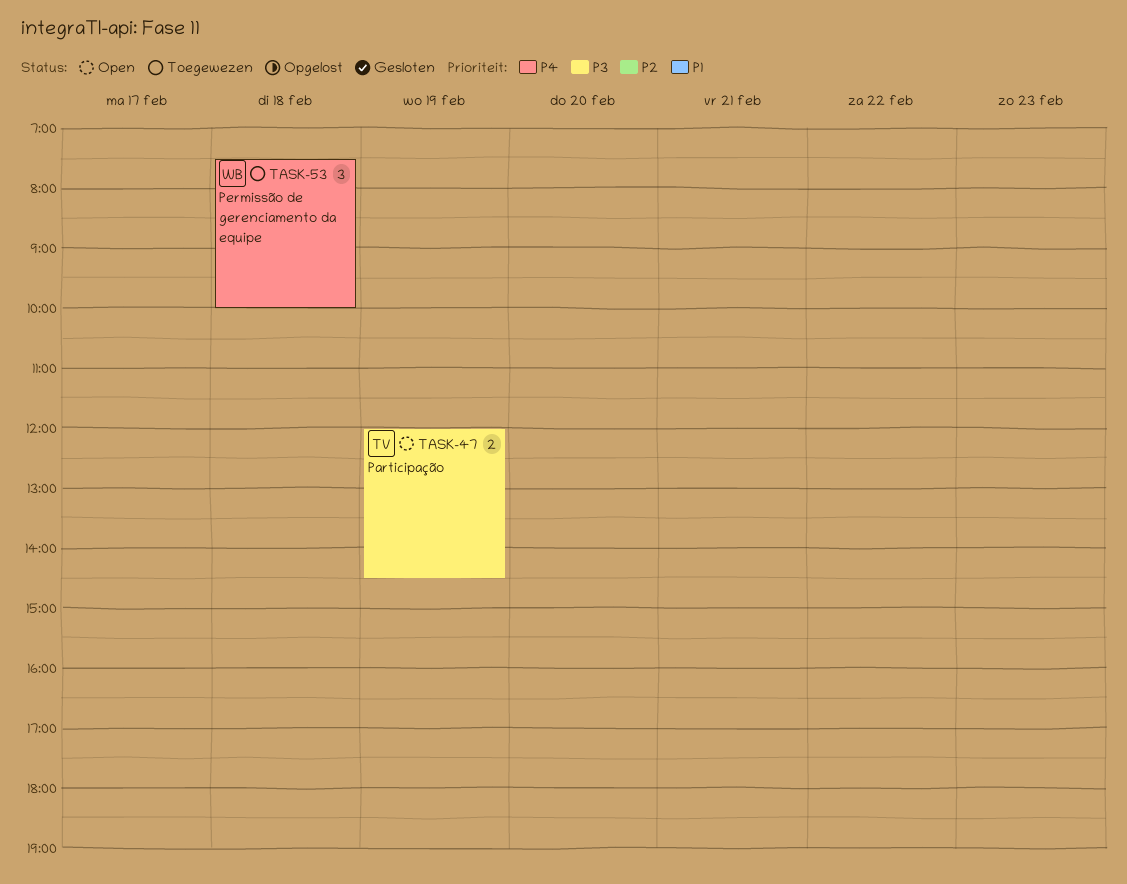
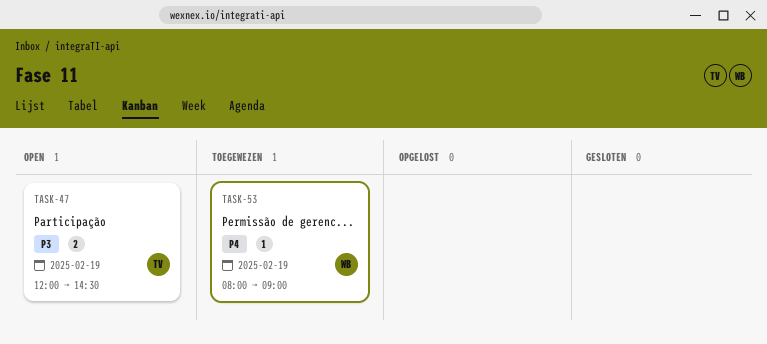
TASK-53, estimate: 3 -> 1
TASK-53, day: Feb 18 -> Feb 19
TASK-53, begins: 07:30 -> 08:00
TASK-53, ends: 10:00 -> 09:00

